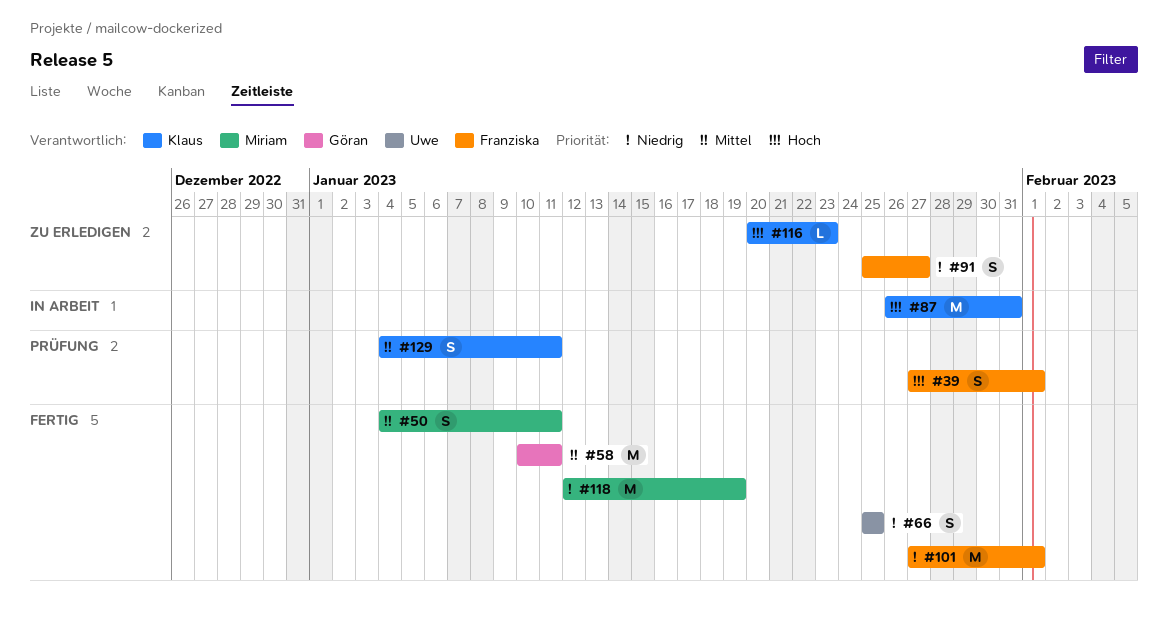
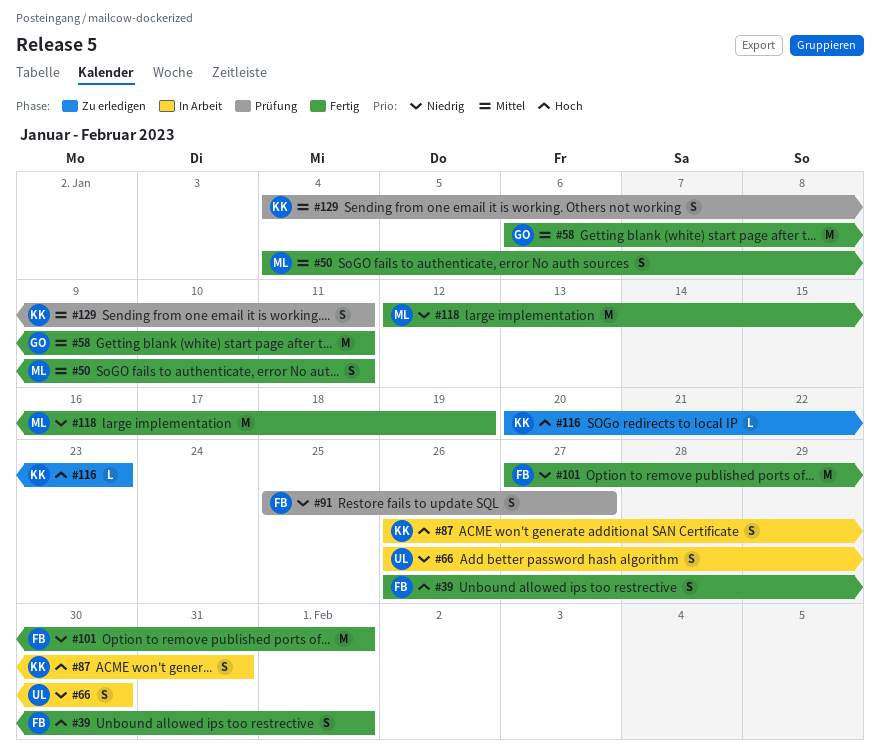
#39, status: Prüfung -> Fertig
#39, start: Jan 27 -> Jan 26
#58, start: Jan 10 -> Jan 6
#66, status: Fertig -> In Arbeit
#66, start: Jan 25 -> Jan 26
#66, due: Jan 25 -> Jan 30
#87, estimate: M -> S
#91, status: Zu erledigen -> Prüfung

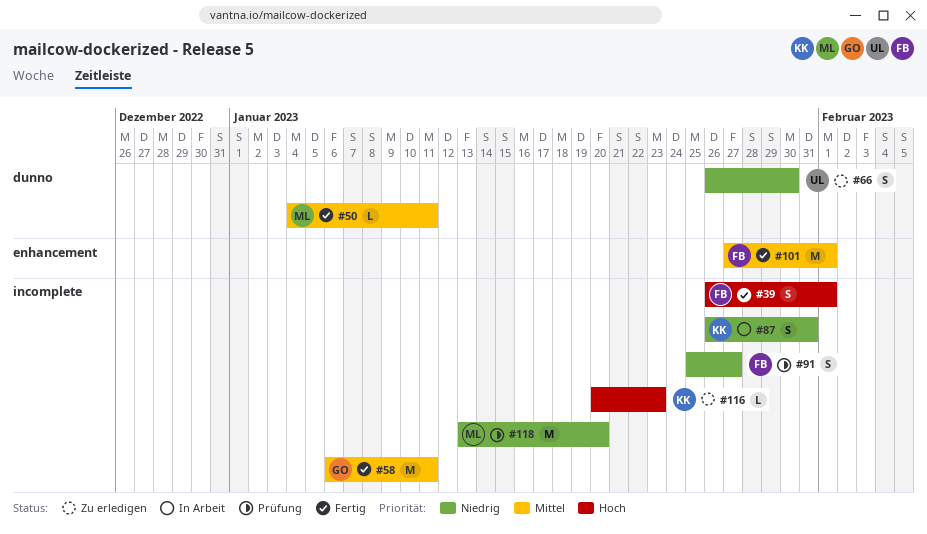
#50, estimate: S -> L
#66, status: In Arbeit -> Zu erledigen
#87, priority: Hoch -> Niedrig
#101, priority: Niedrig -> Mittel
#118, status: Fertig -> Prüfung
#118, start: Jan 12 -> Jan 13
#118, due: Jan 19 -> Jan 20
#129: present -> none

